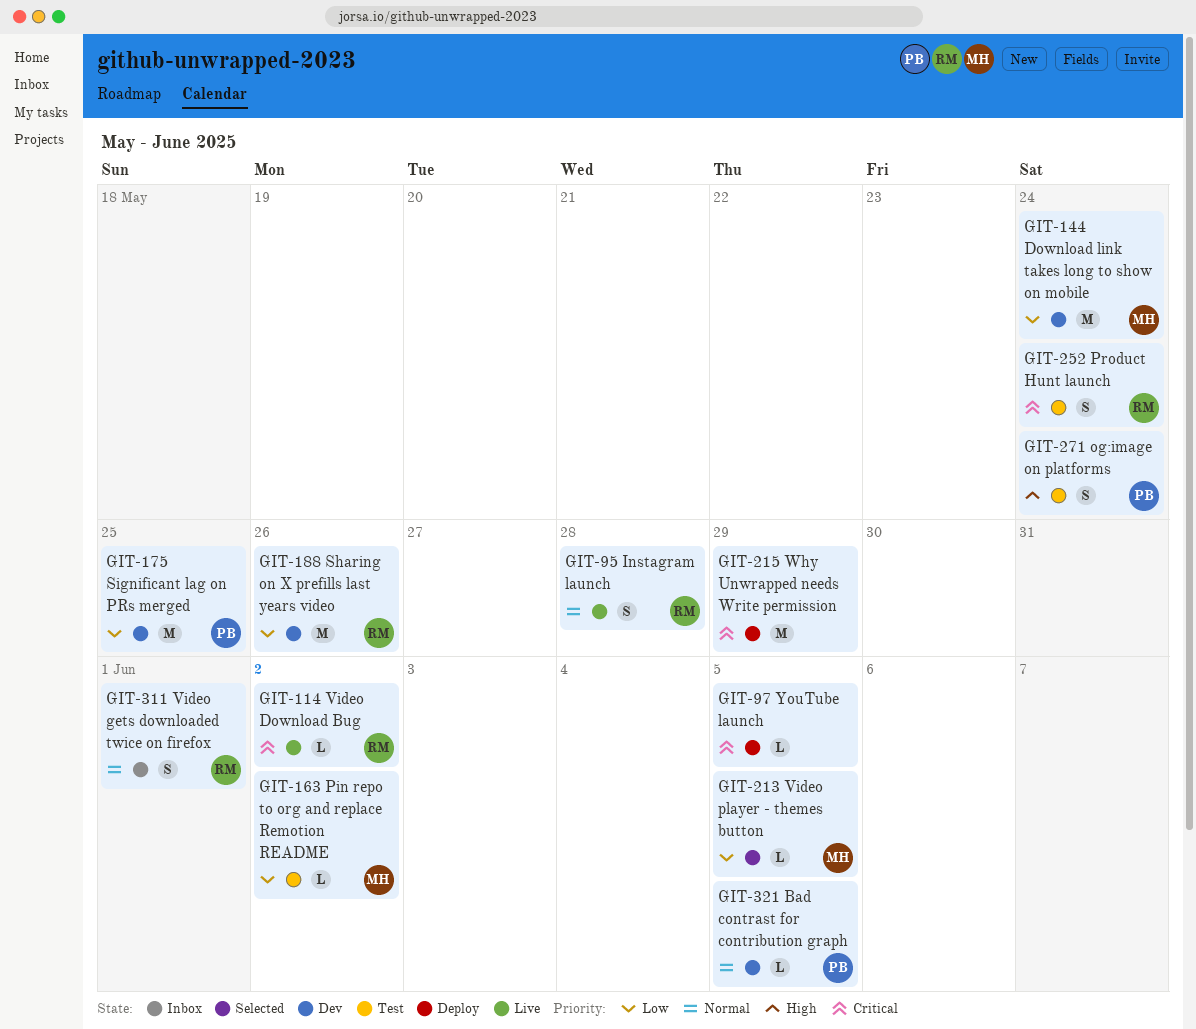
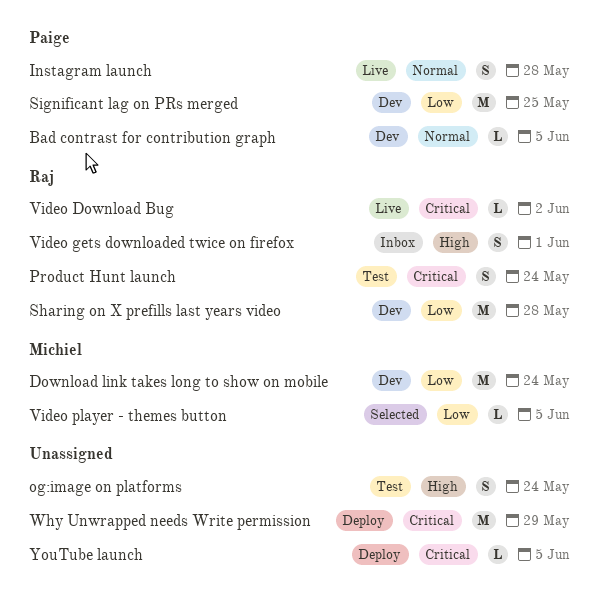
Instagram launch, owner: Raj -> Paige
og:image on platforms, owner: Paige -> none
Pin repo to org and replace Remotion README: present -> none
Sharing on X prefills last years video, due: May 26 -> May 28
Video gets downloaded twice on firefox, priority: Normal -> High

